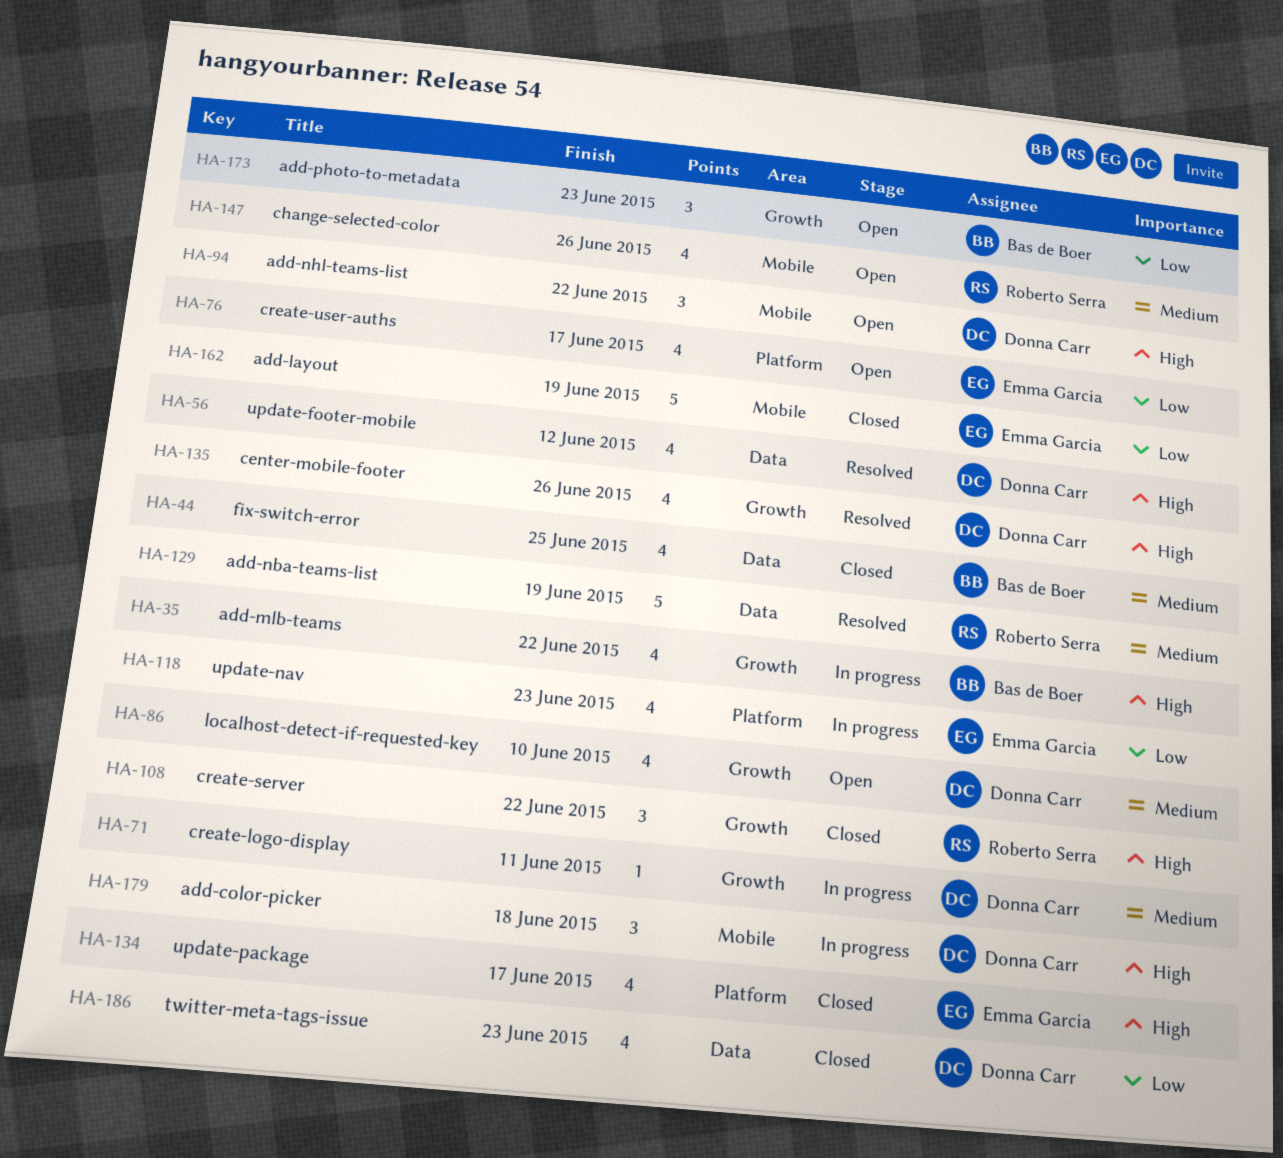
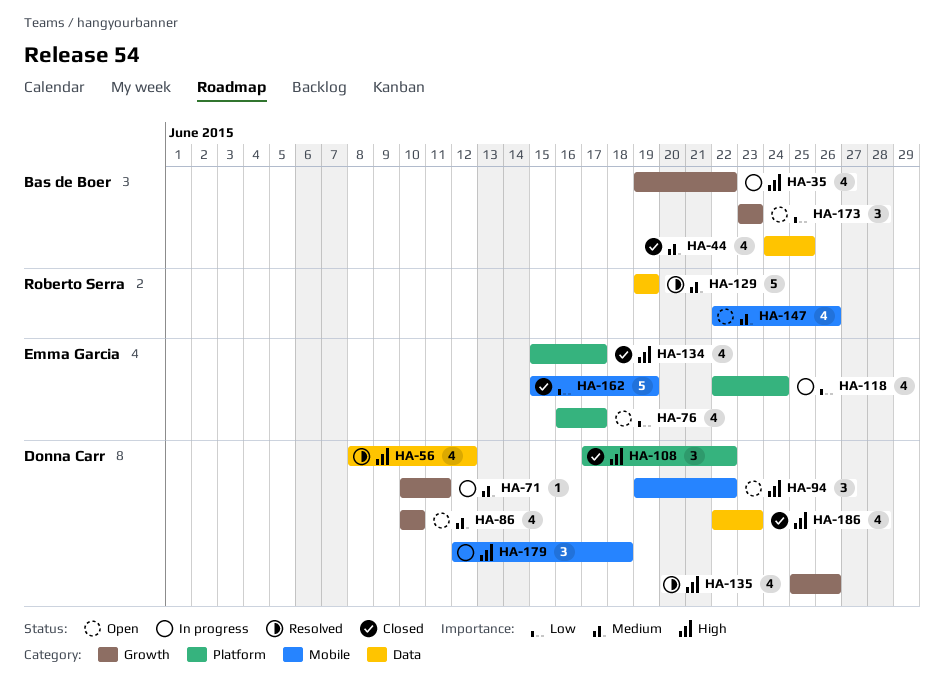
HA-108, owner: Roberto Serra -> Donna Carr
HA-108, label: Growth -> Platform
HA-118, due: Jun 23 -> Jun 24
HA-186, priority: Low -> High

